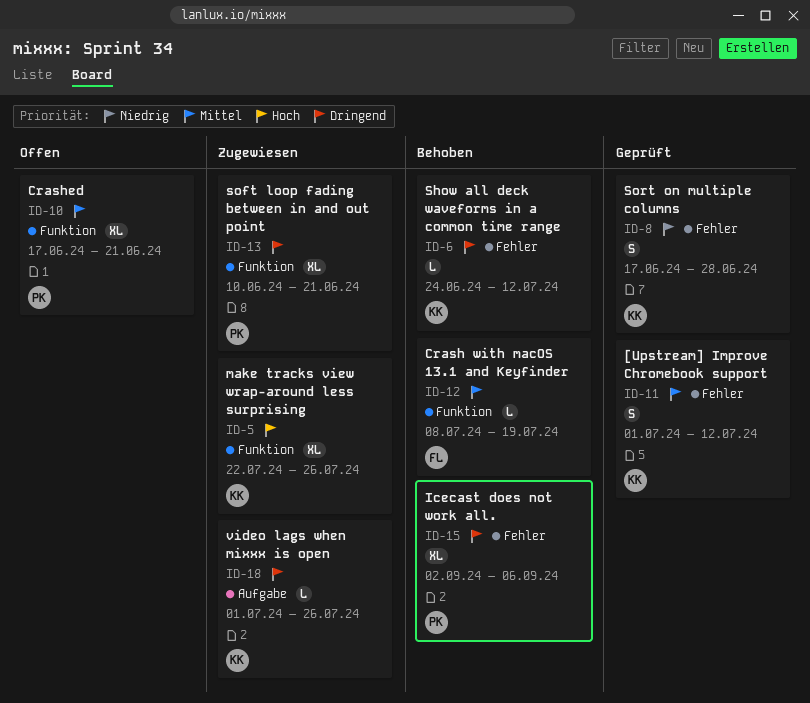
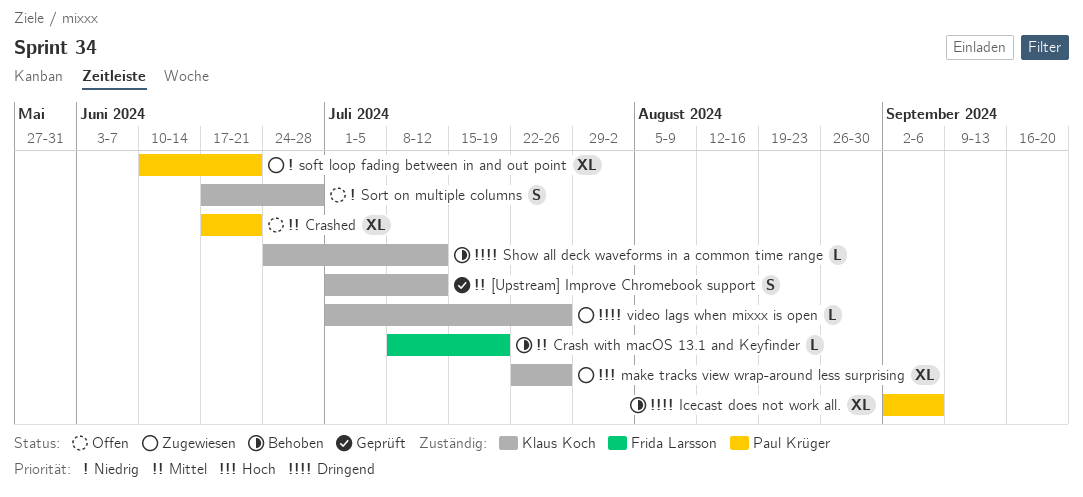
soft loop fading between in and out point, priority: Dringend -> Niedrig
Sort on multiple columns, status: Geprüft -> Offen

